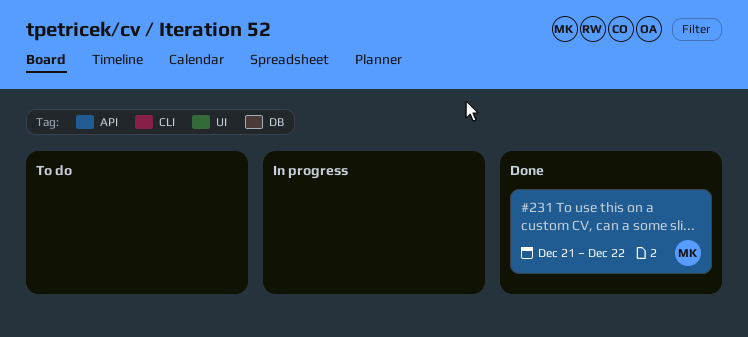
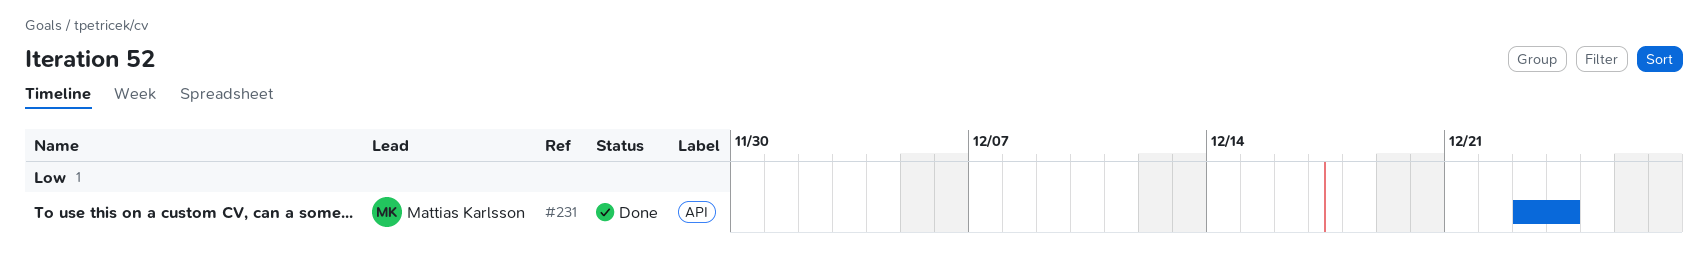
#231, start: Dec 21 -> Dec 23
#231, due: Dec 22 -> Dec 24

